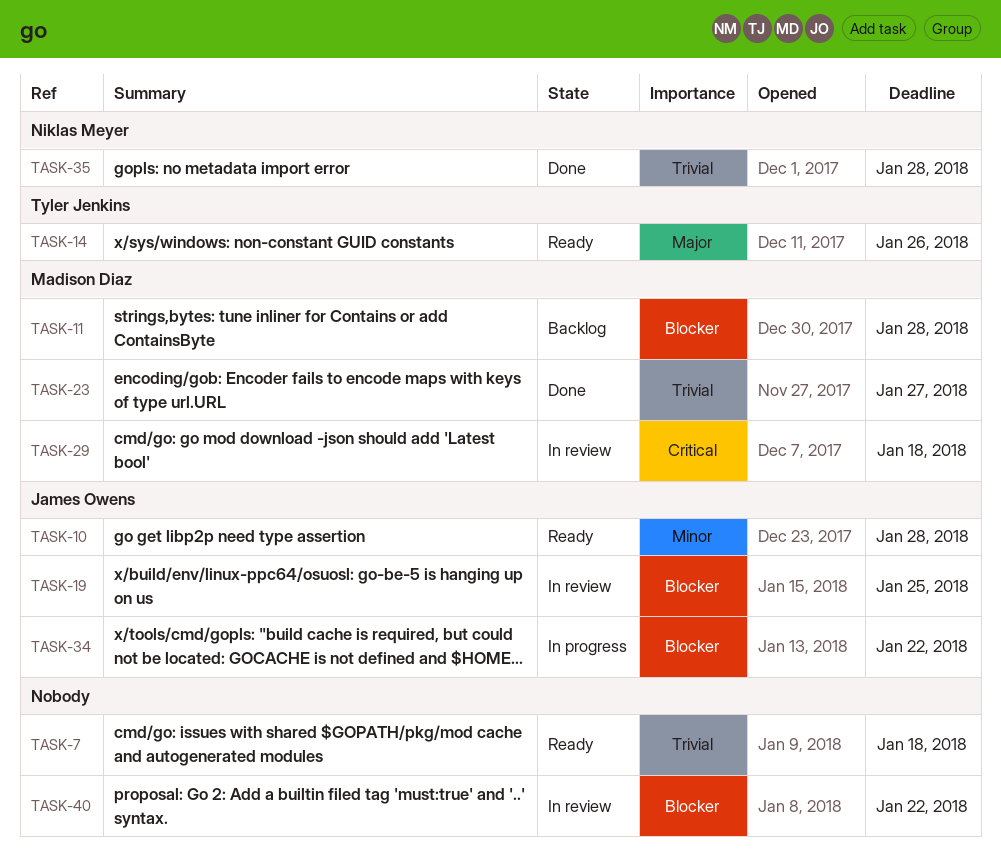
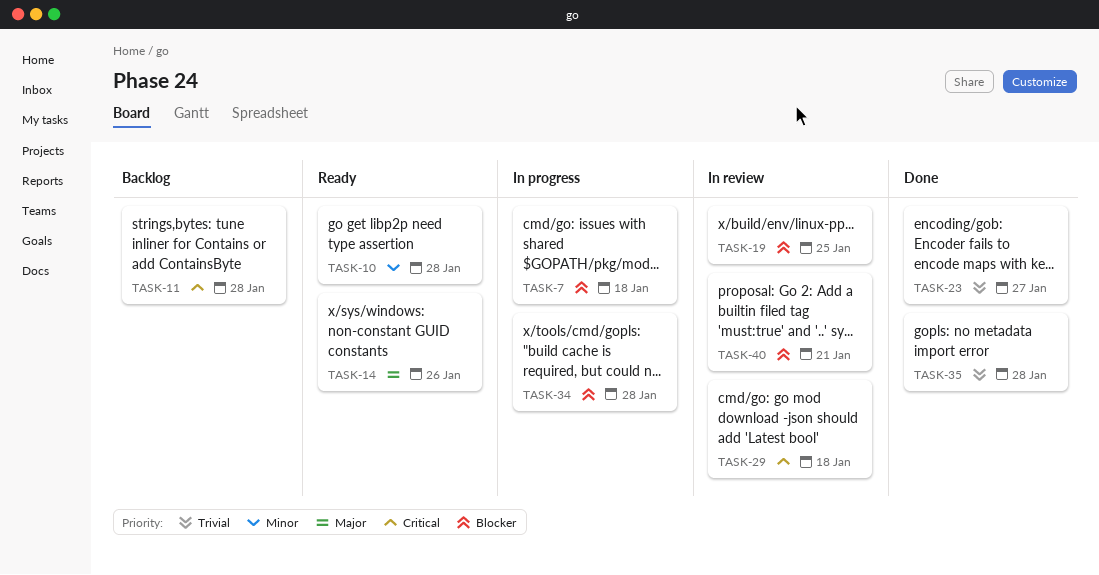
TASK-7, status: Ready -> In progress
TASK-7, priority: Trivial -> Blocker
TASK-11, priority: Blocker -> Critical
TASK-34, due: Jan 22 -> Jan 28
TASK-40, due: Jan 22 -> Jan 21

